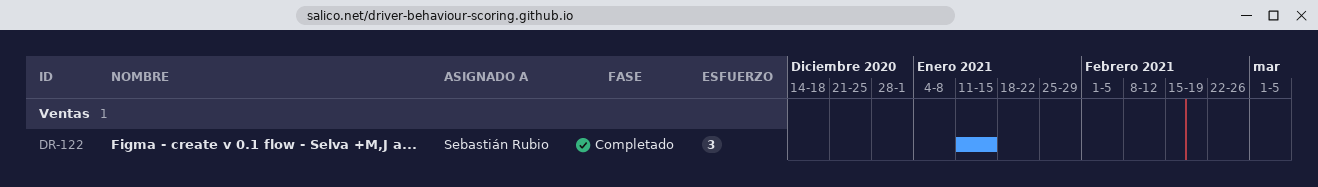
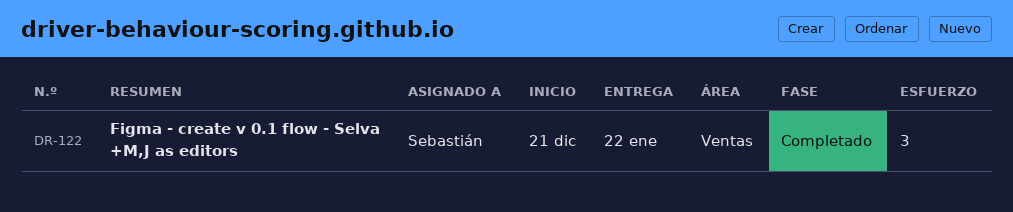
DR-122, start: Jan 11 -> Dec 21
DR-122, due: Jan 15 -> Jan 22

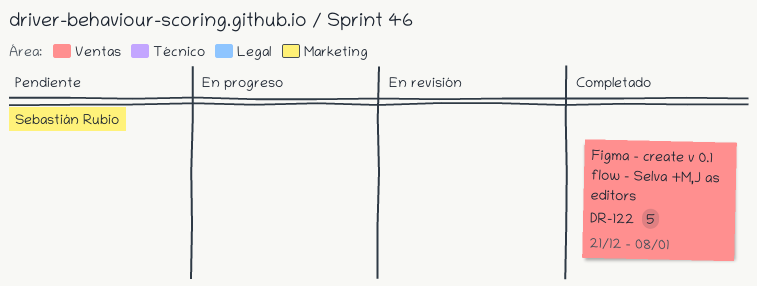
DR-122, estimate: 3 -> 5
DR-122, due: Jan 22 -> Jan 8

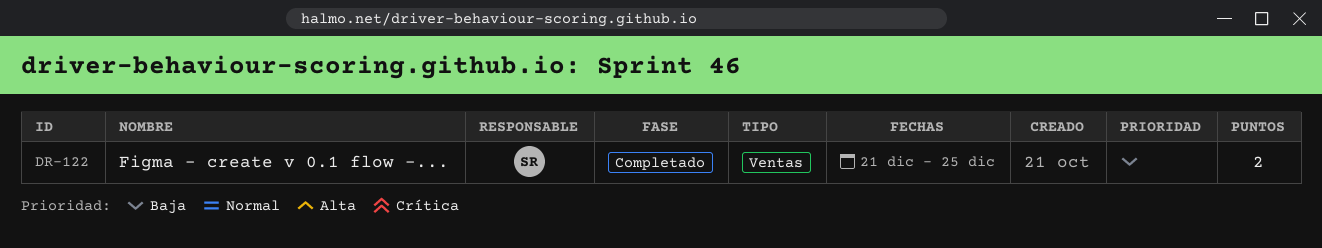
DR-122, estimate: 5 -> 2
DR-122, due: Jan 8 -> Dec 25

